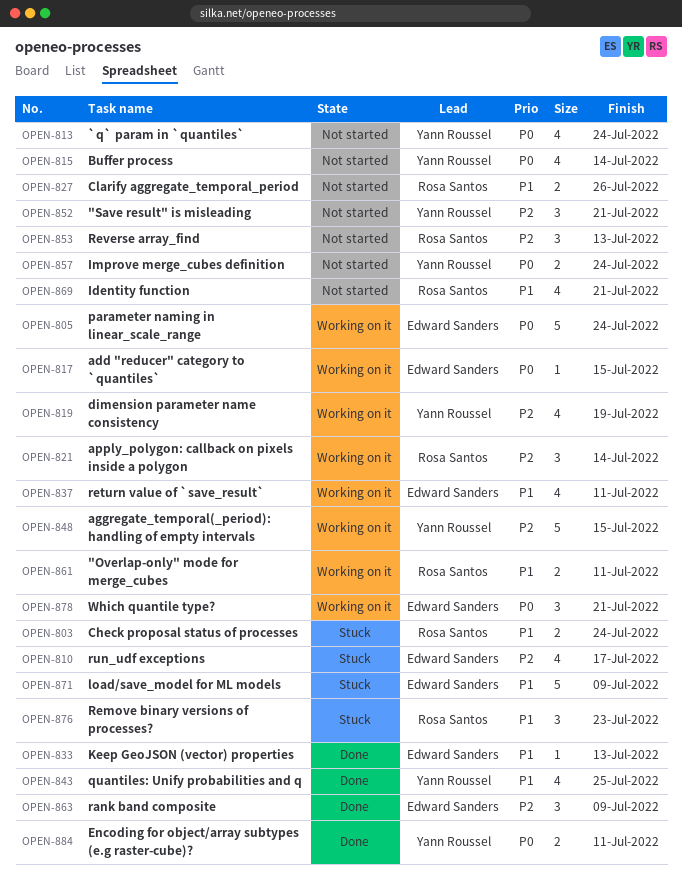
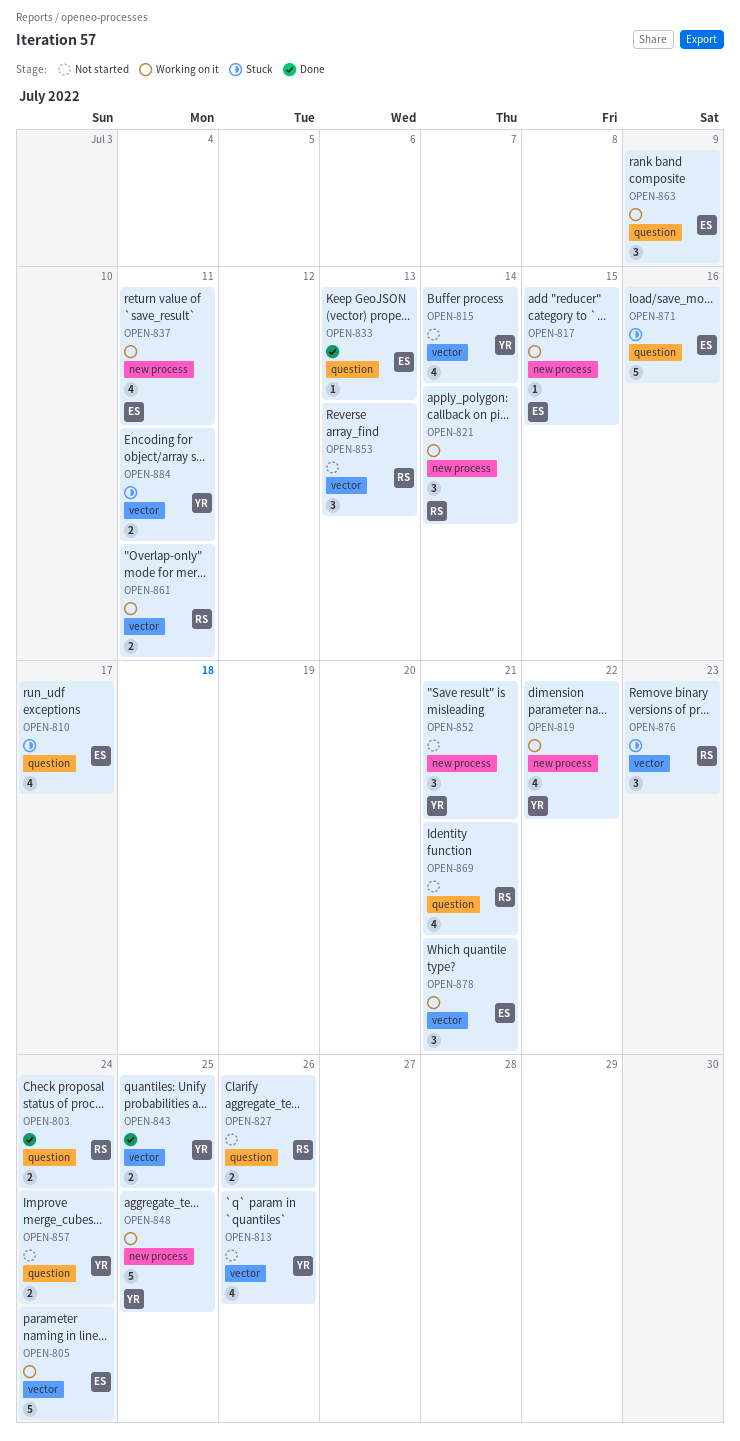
OPEN-803, status: Stuck -> Done
OPEN-813, due: Jul 24 -> Jul 26
OPEN-819, due: Jul 19 -> Jul 22
OPEN-843, estimate: 4 -> 2
OPEN-848, due: Jul 15 -> Jul 25
OPEN-863, status: Done -> Working on it
OPEN-871, due: Jul 9 -> Jul 16
OPEN-884, status: Done -> Stuck

